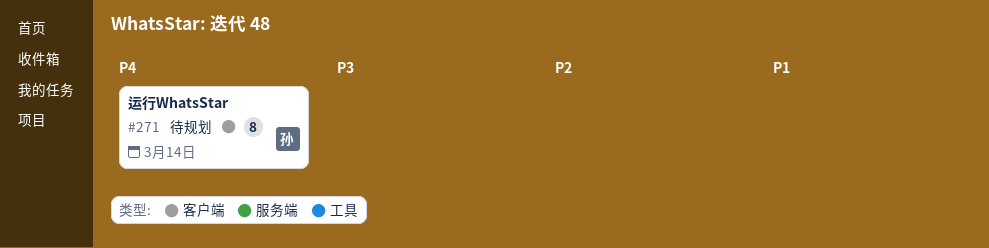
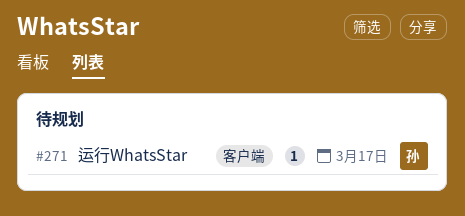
#271, estimate: 8 -> 1
#271, due: Mar 14 -> Mar 17

